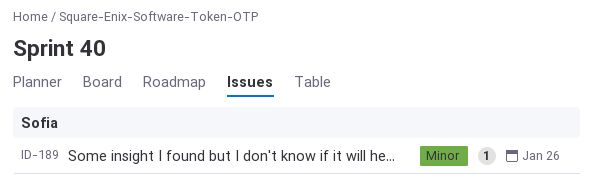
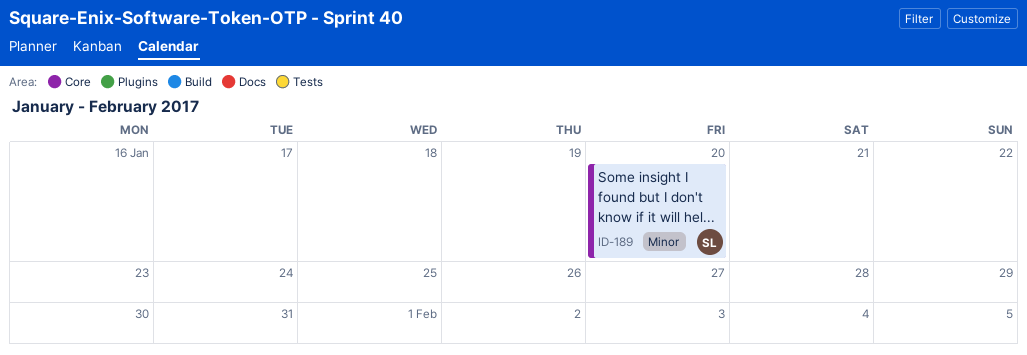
ID-189, due: Jan 26 -> Jan 20

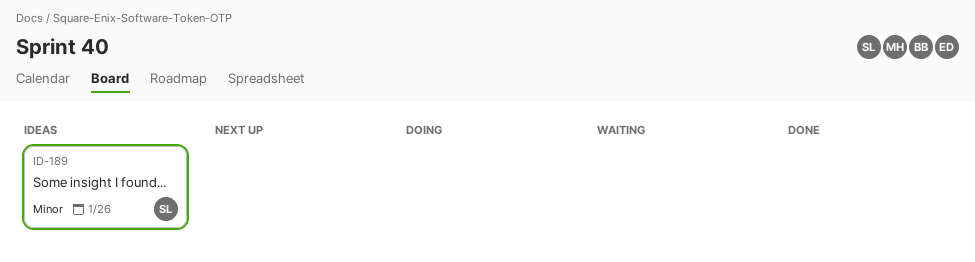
ID-189, due: Jan 20 -> Jan 26

